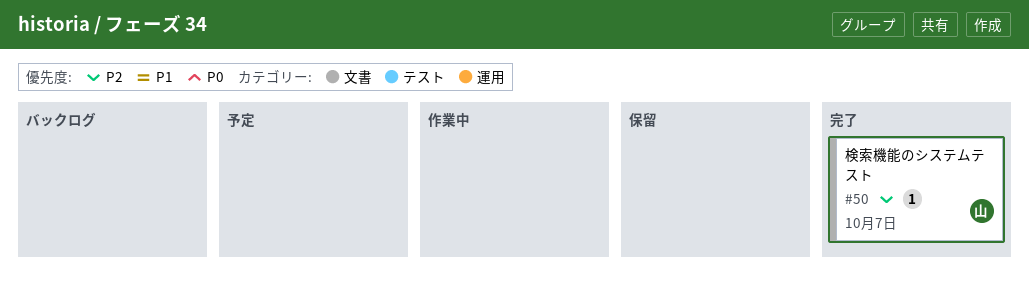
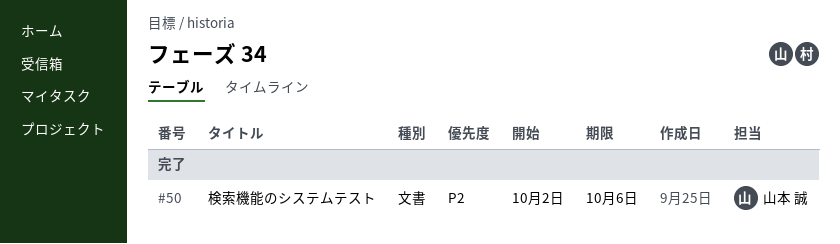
#50, due: Oct 7 -> Oct 6

